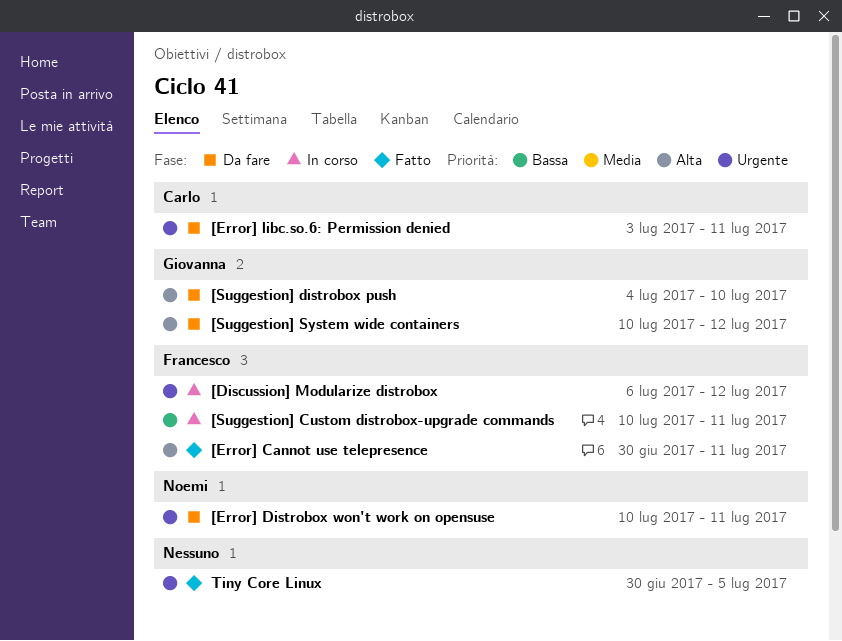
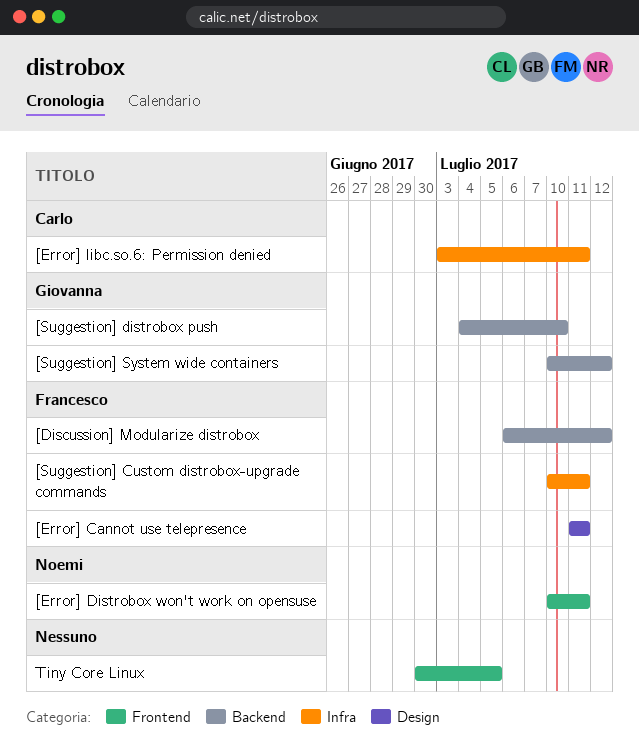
[Error] Cannot use telepresence, start: Jun 30 -> Jul 11

